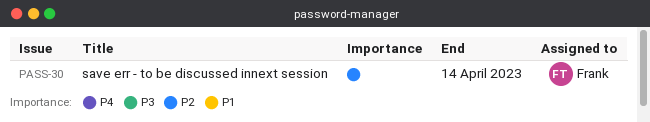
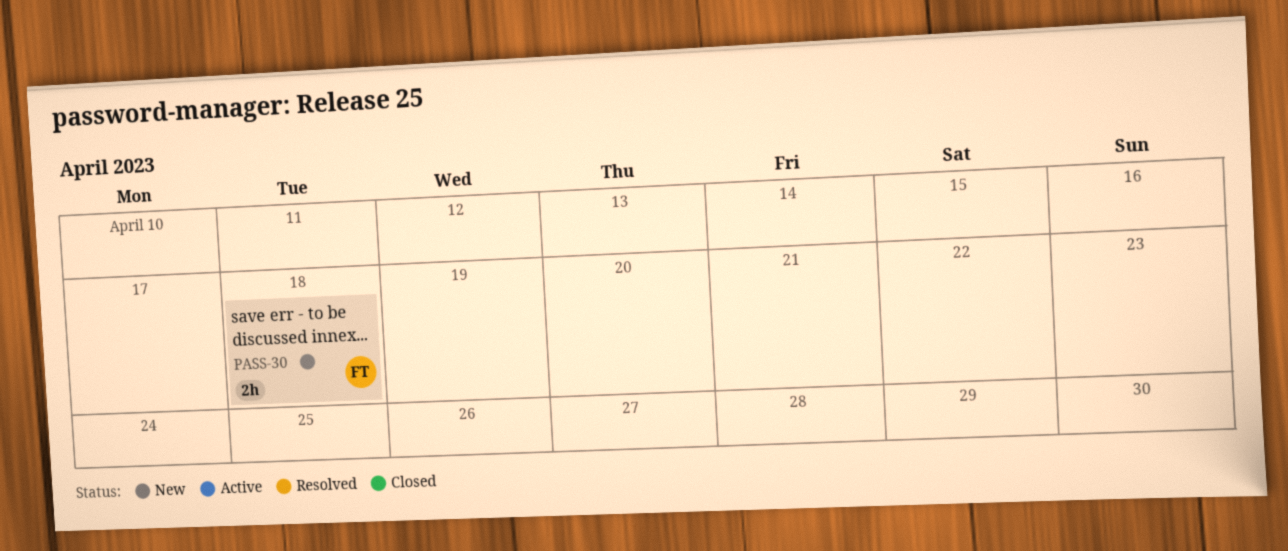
PASS-30, due: Apr 14 -> Apr 18

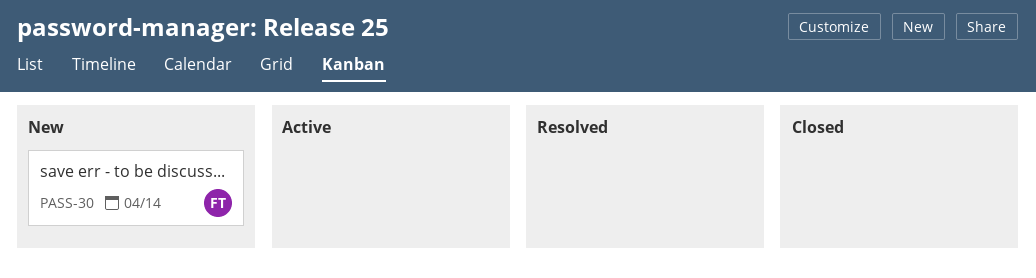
PASS-30, due: Apr 18 -> Apr 14

